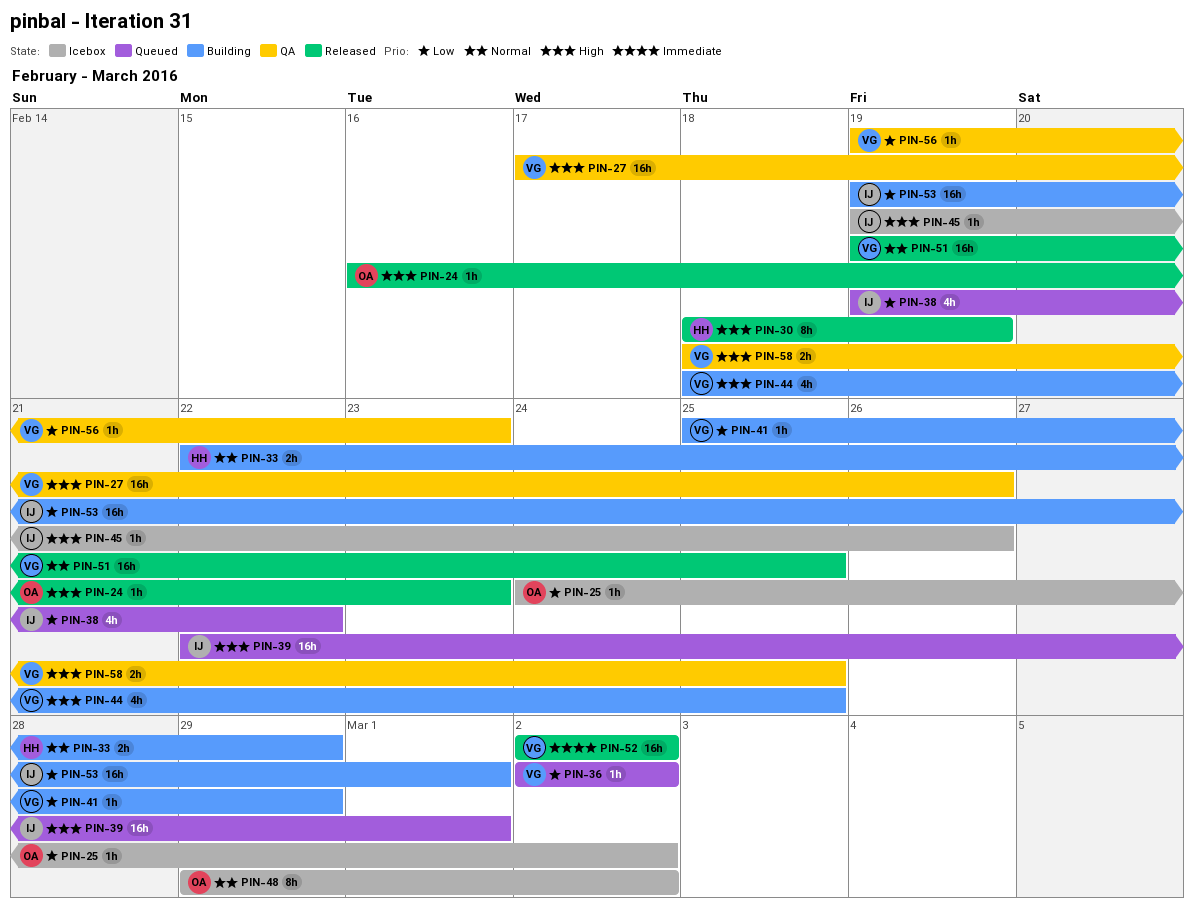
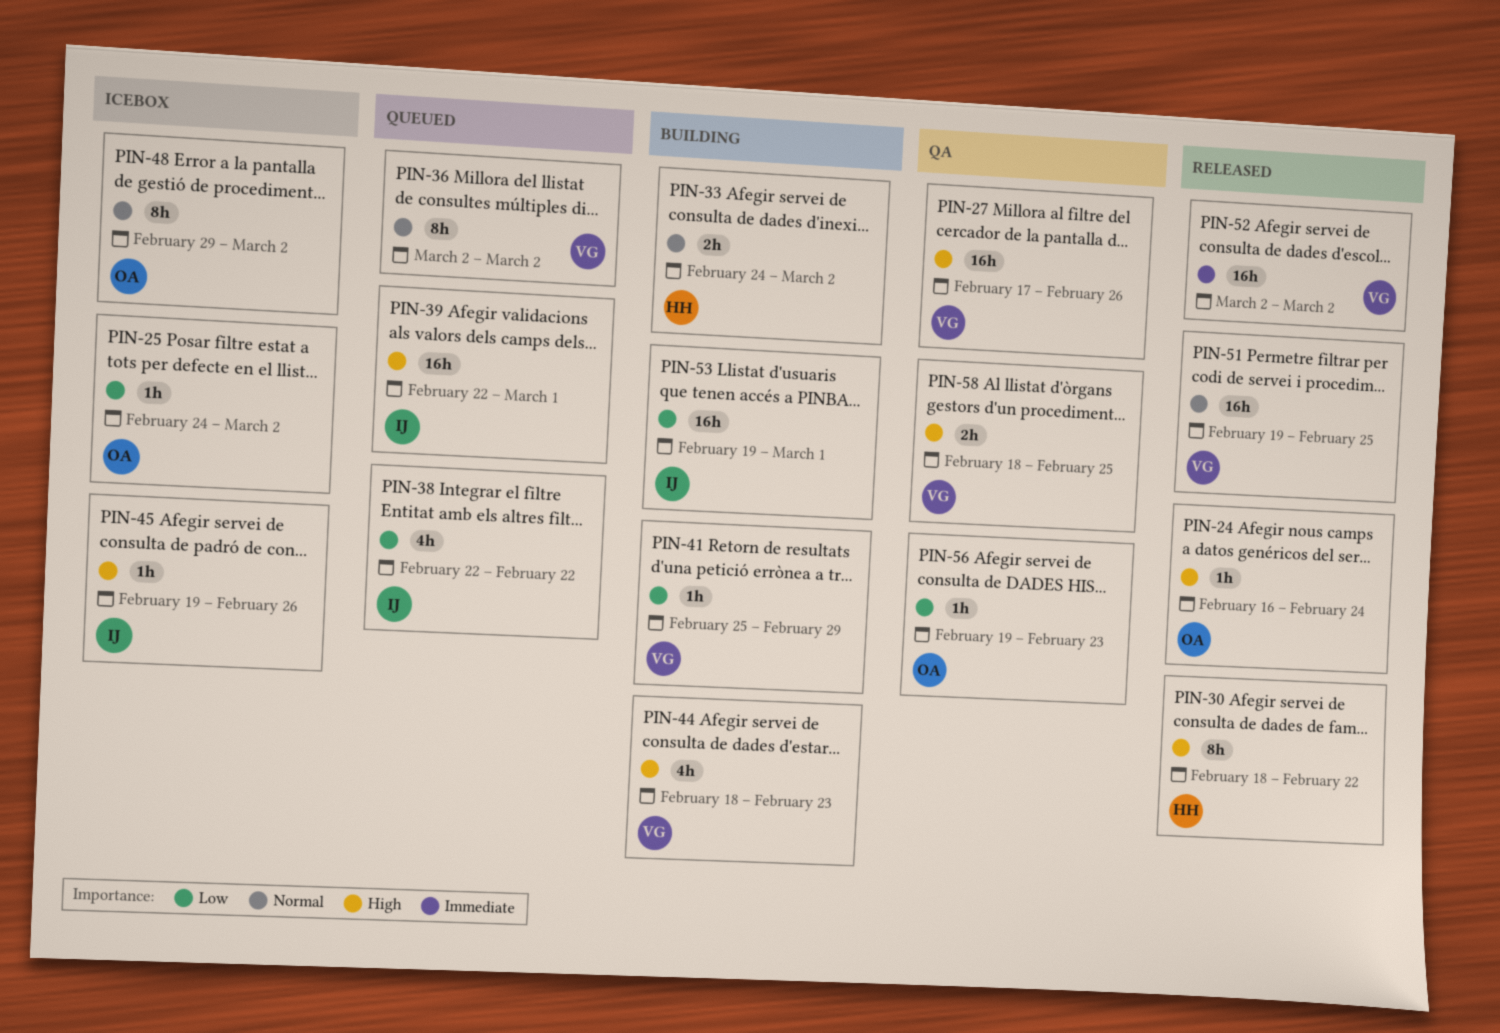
PIN-24, due: Feb 23 -> Feb 24
PIN-30, due: Feb 19 -> Feb 22
PIN-33, start: Feb 22 -> Feb 24
PIN-33, due: Feb 29 -> Mar 2
PIN-36, priority: Low -> Normal
PIN-36, estimate: 1h -> 8h
PIN-38, start: Feb 19 -> Feb 22
PIN-44, due: Feb 25 -> Feb 23
PIN-56, owner: VG -> OA

